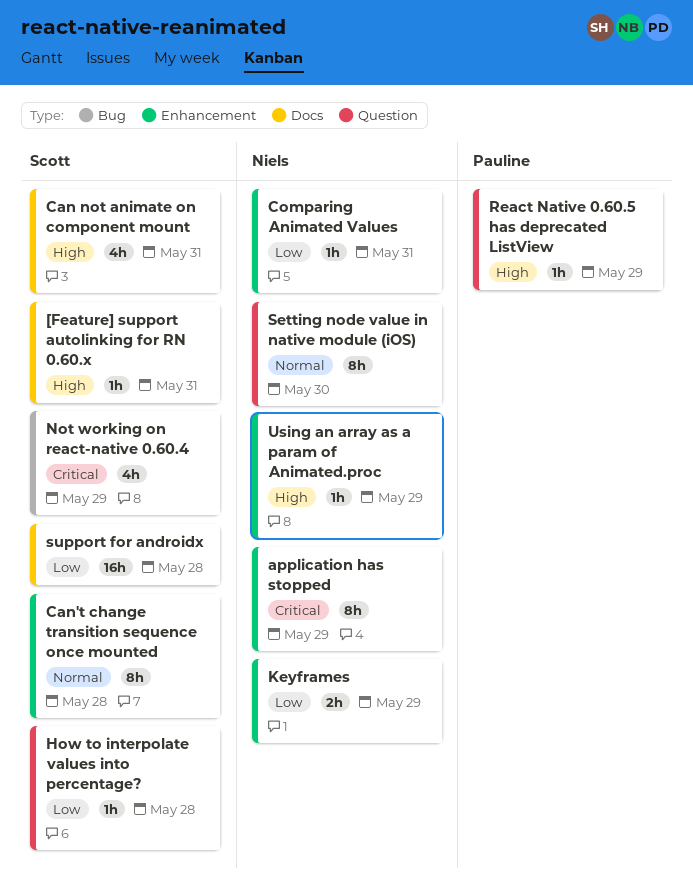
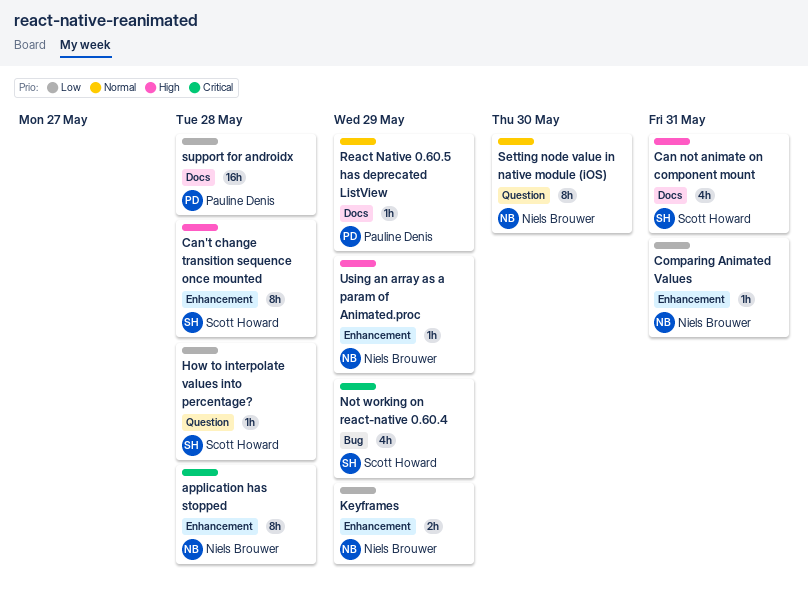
[Feature] support autolinking for RN 0.60.x: present -> none
application has stopped, due: May 29 -> May 28
Can't change transition sequence once mounted, priority: Normal -> High
React Native 0.60.5 has deprecated ListView, priority: High -> Normal
React Native 0.60.5 has deprecated ListView, label: Question -> Docs
support for androidx, owner: Scott Howard -> Pauline Denis

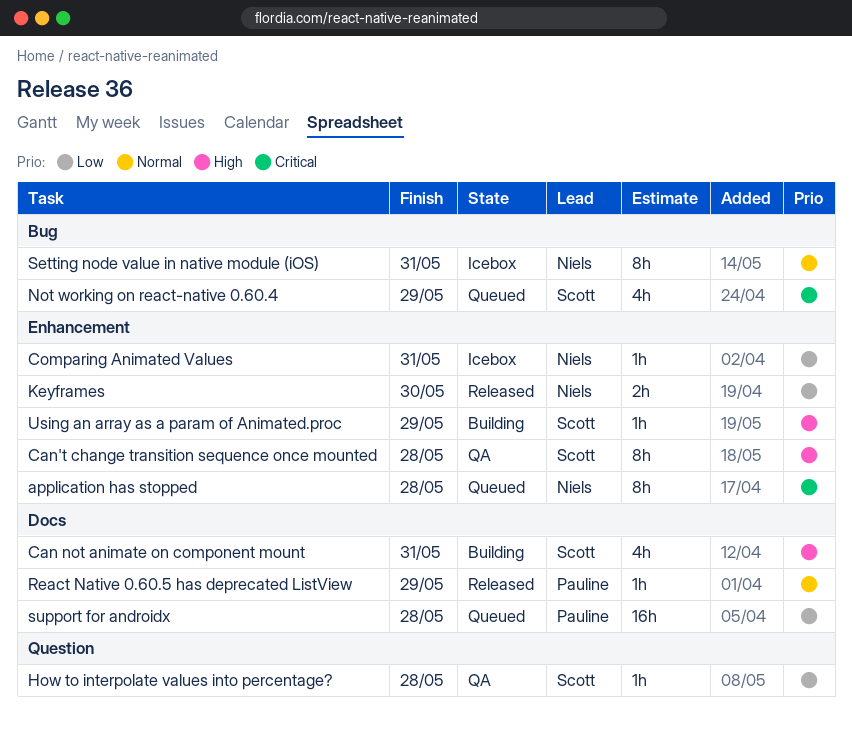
Keyframes, due: May 29 -> May 30
Setting node value in native module (iOS), label: Question -> Bug
Setting node value in native module (iOS), due: May 30 -> May 31
Using an array as a param of Animated.proc, owner: Niels Brouwer -> Scott Howard

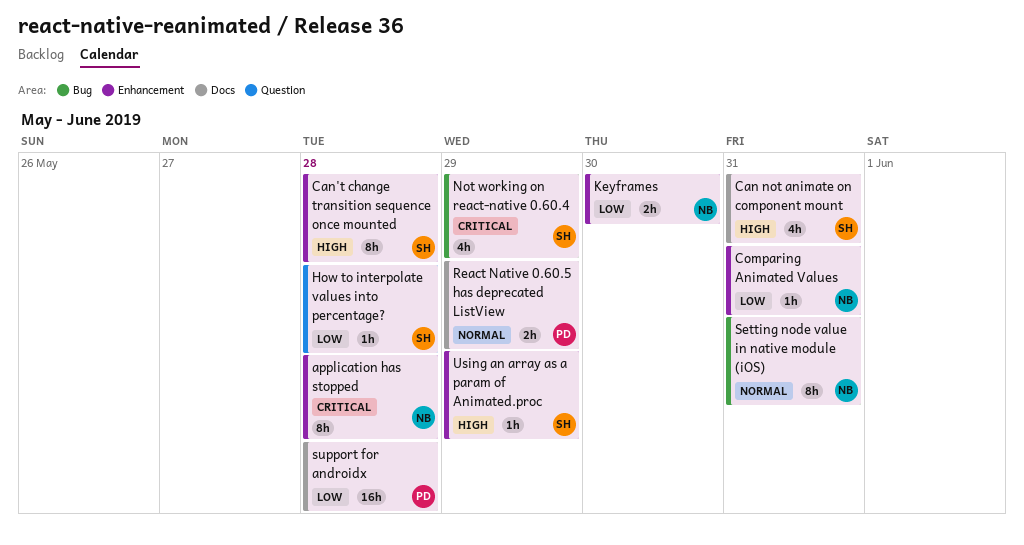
React Native 0.60.5 has deprecated ListView, estimate: 1h -> 2h

